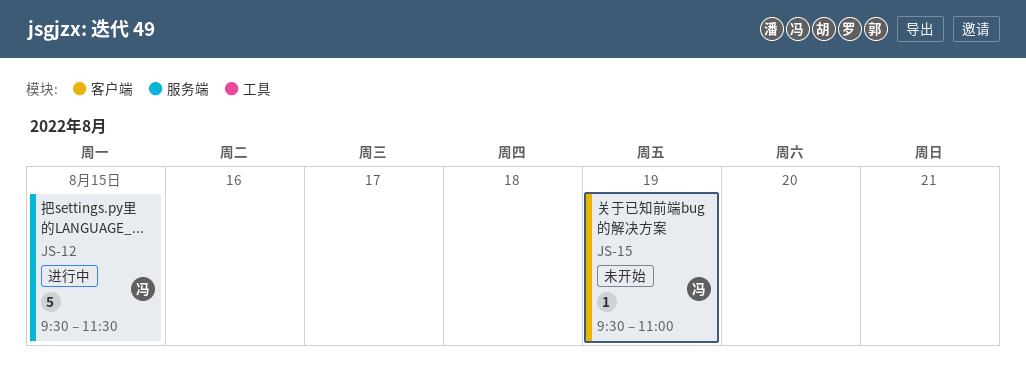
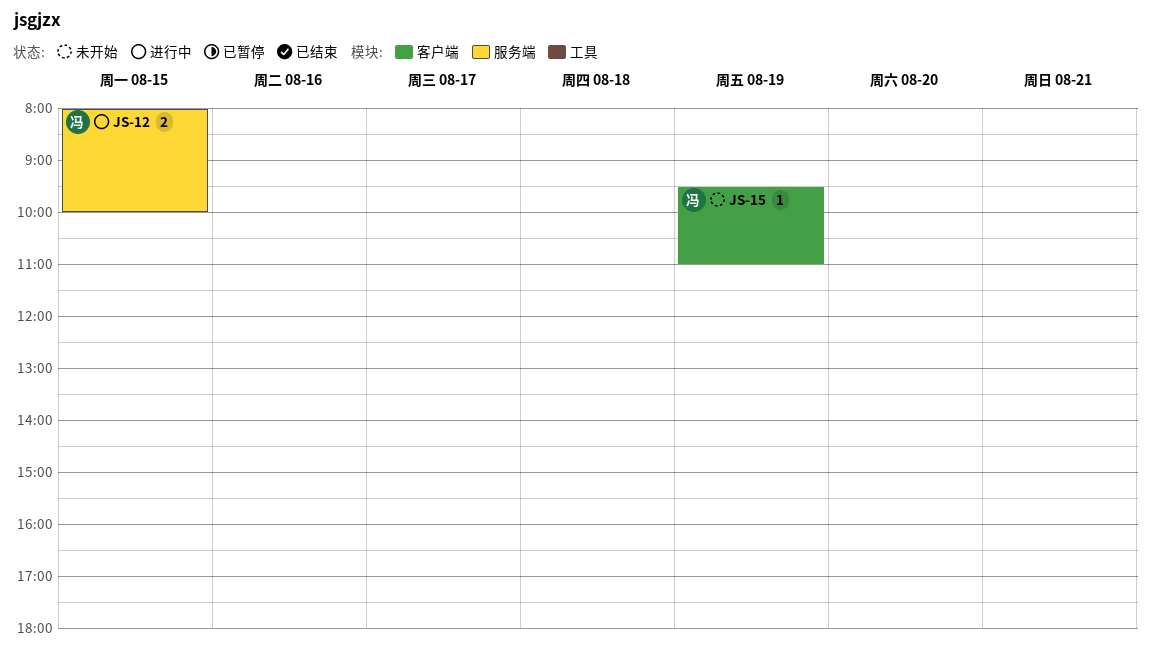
JS-12, estimate: 5 -> 2
JS-12, begins: 09:30 -> 08:00
JS-12, ends: 11:30 -> 10:00

